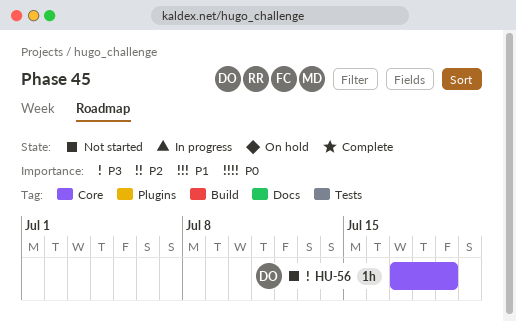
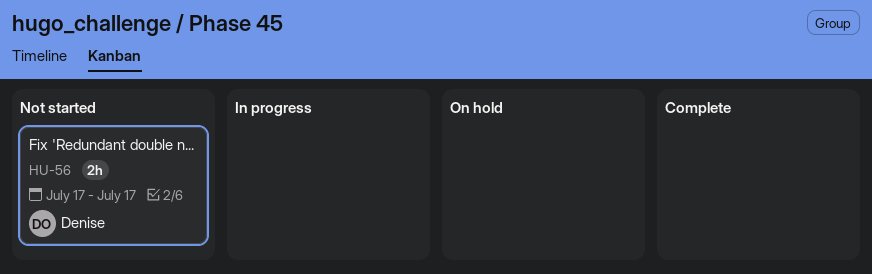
HU-56, estimate: 1h -> 2h
HU-56, due: Jul 19 -> Jul 17

